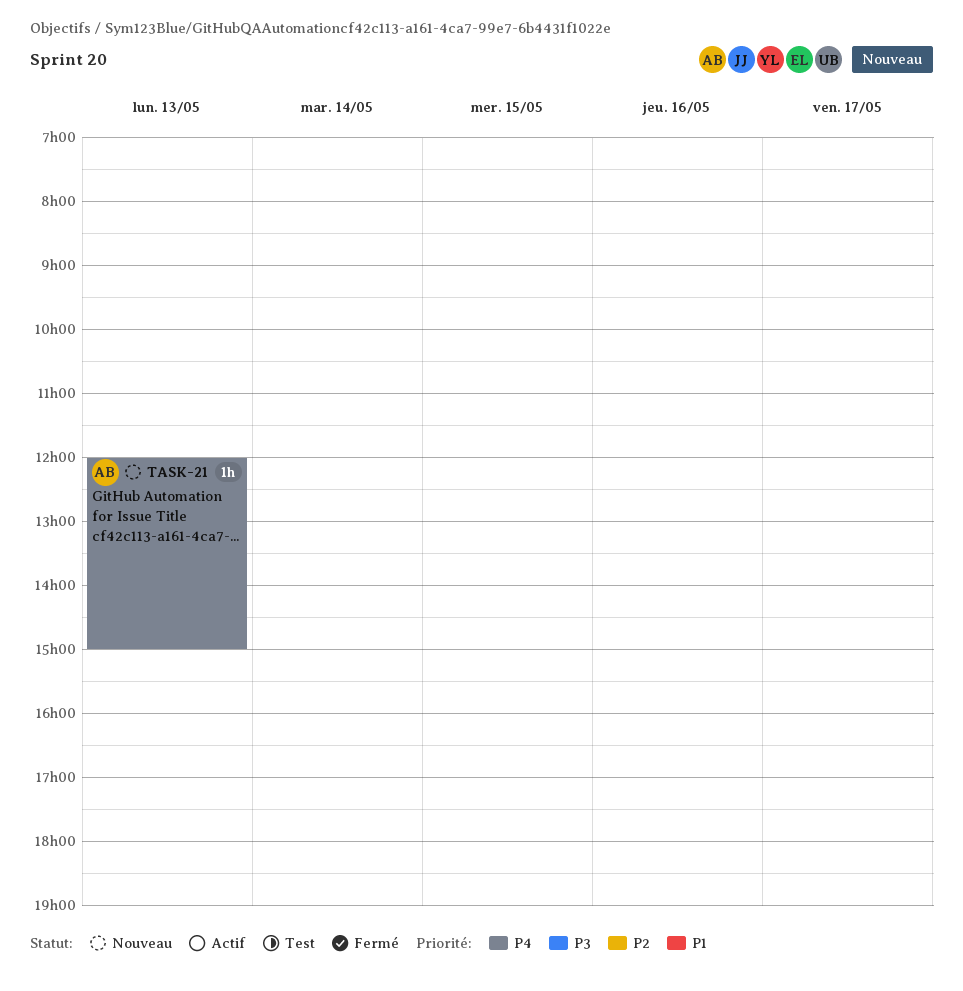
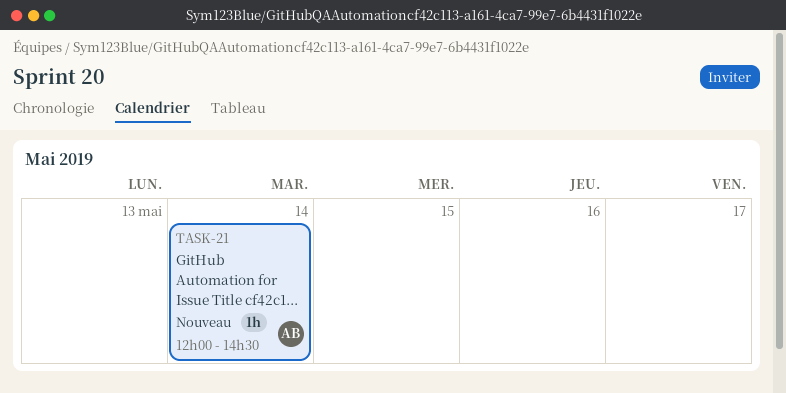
TASK-21, day: May 13 -> May 14
TASK-21, ends: 15:00 -> 14:30

